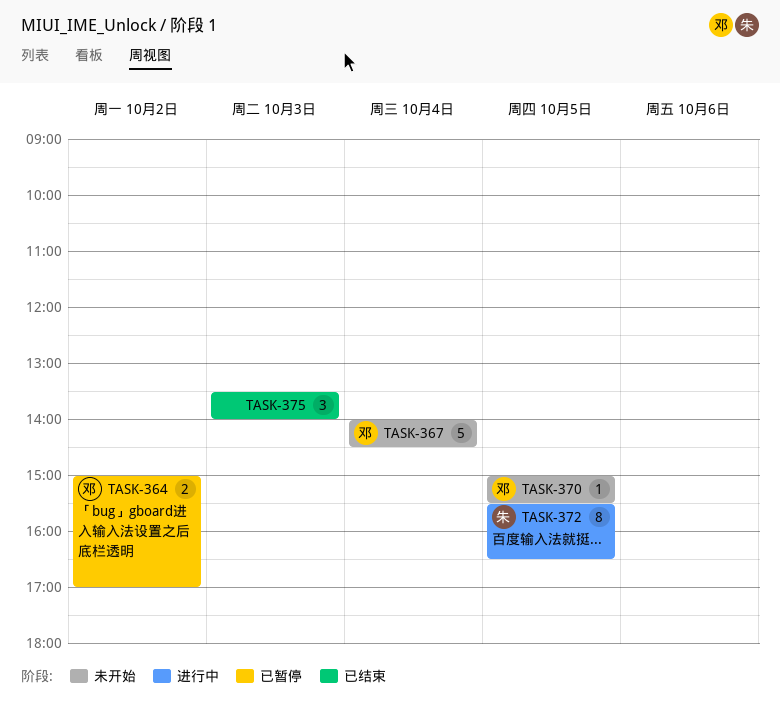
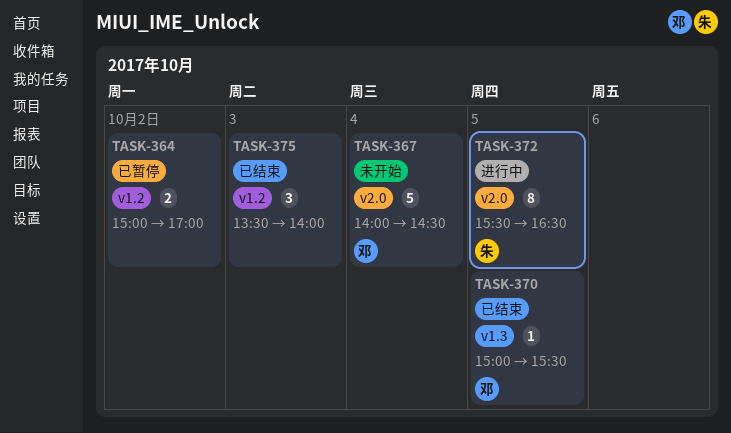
TASK-364, owner: 邓 -> none
TASK-370, status: 未开始 -> 已结束

